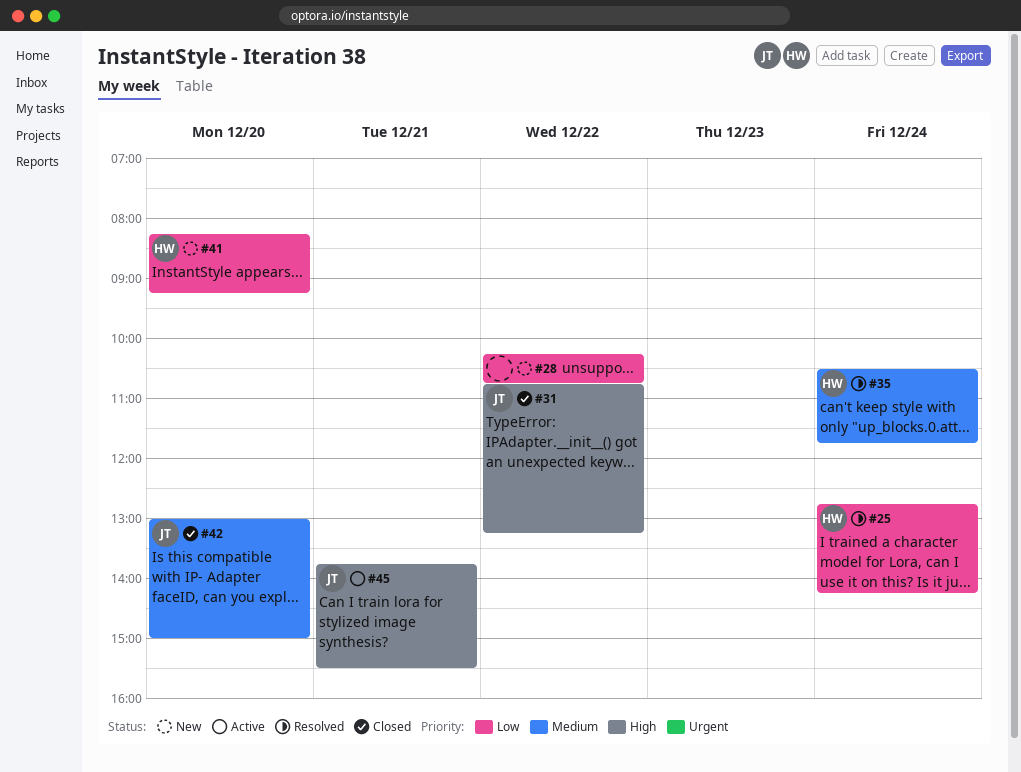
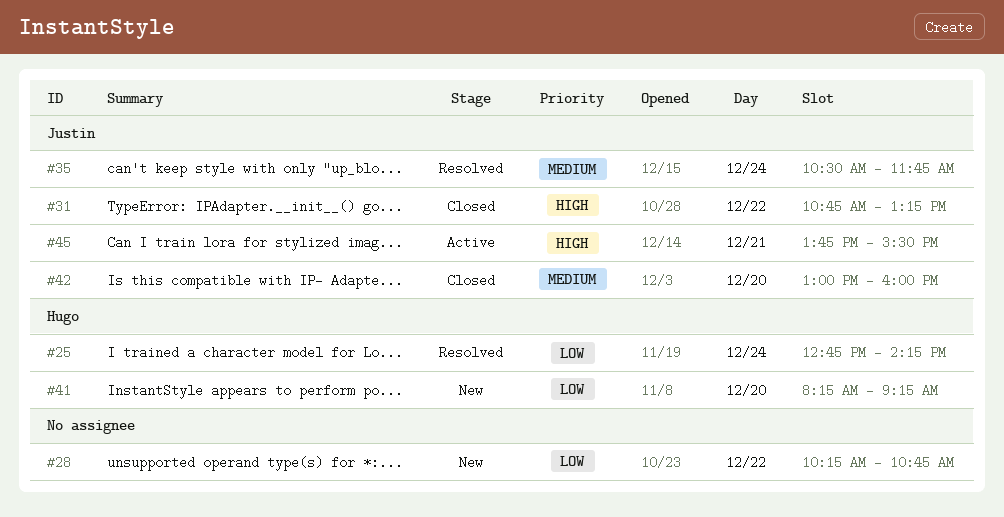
#35, owner: Hugo -> Justin
#42, ends: 15:00 -> 16:00

